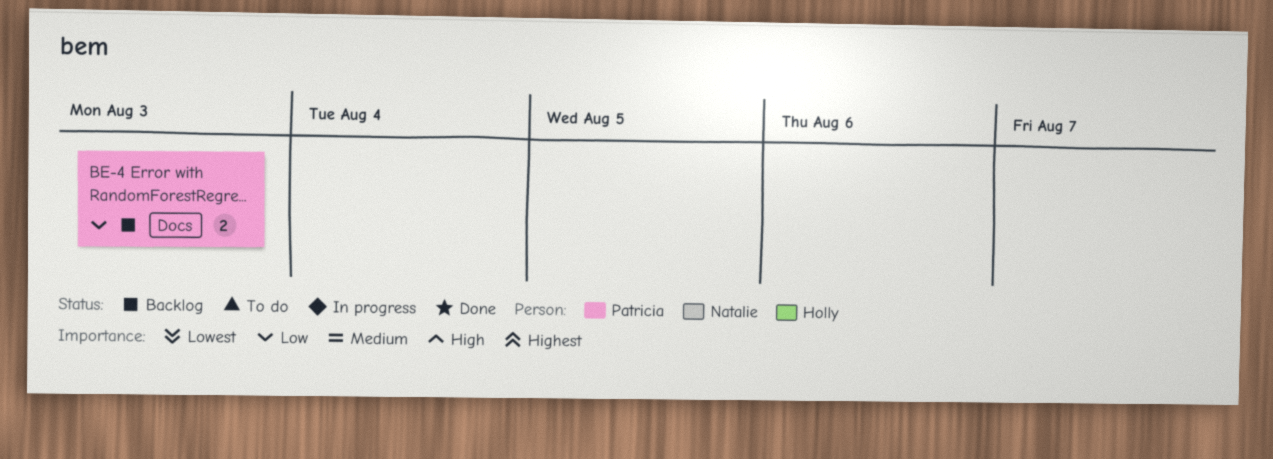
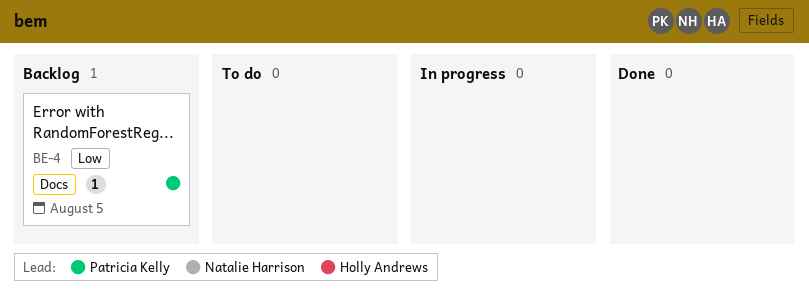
BE-4, estimate: 2 -> 1
BE-4, due: Aug 3 -> Aug 5

